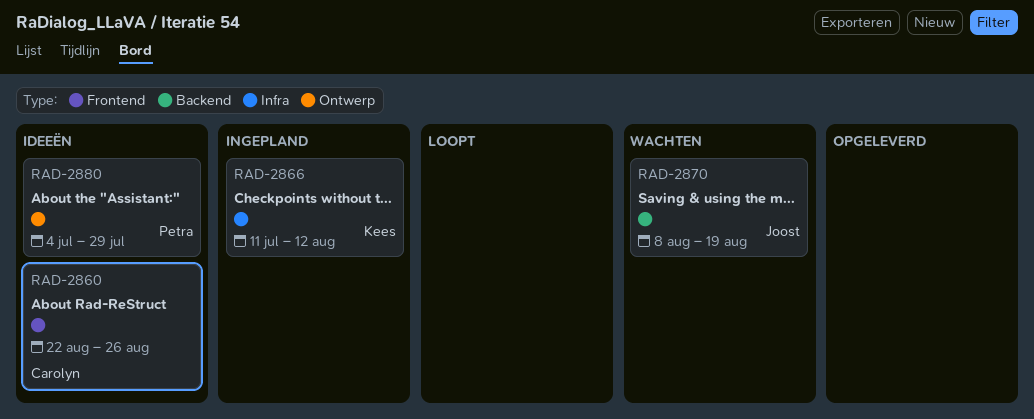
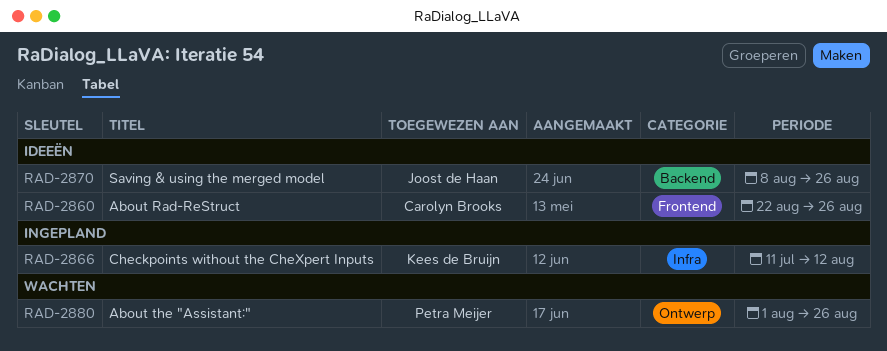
RAD-2870, status: Wachten -> Ideeën
RAD-2870, due: Aug 19 -> Aug 26
RAD-2880, status: Ideeën -> Wachten
RAD-2880, start: Jul 4 -> Aug 1
RAD-2880, due: Jul 29 -> Aug 26

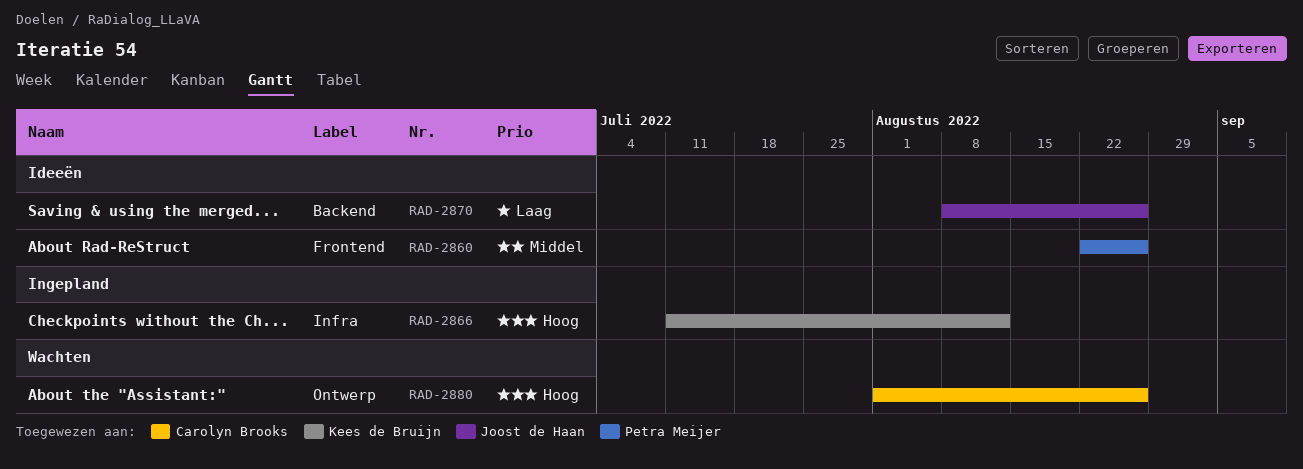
RAD-2860, owner: Carolyn Brooks -> Petra Meijer
RAD-2880, owner: Petra Meijer -> Carolyn Brooks

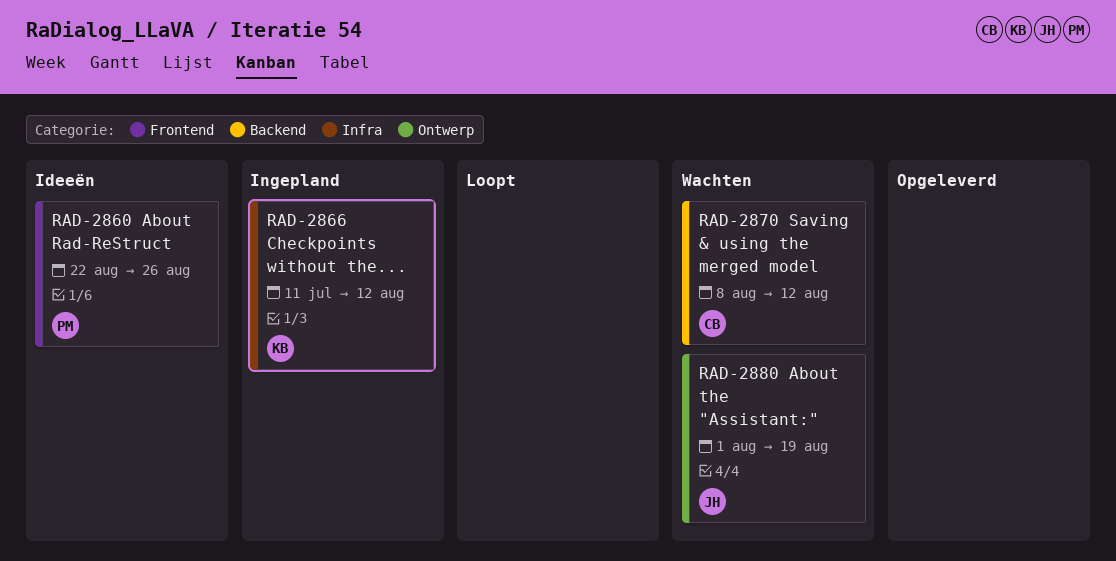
RAD-2870, status: Ideeën -> Wachten
RAD-2870, owner: Joost de Haan -> Carolyn Brooks
RAD-2870, due: Aug 26 -> Aug 12
RAD-2880, owner: Carolyn Brooks -> Joost de Haan
RAD-2880, due: Aug 26 -> Aug 19

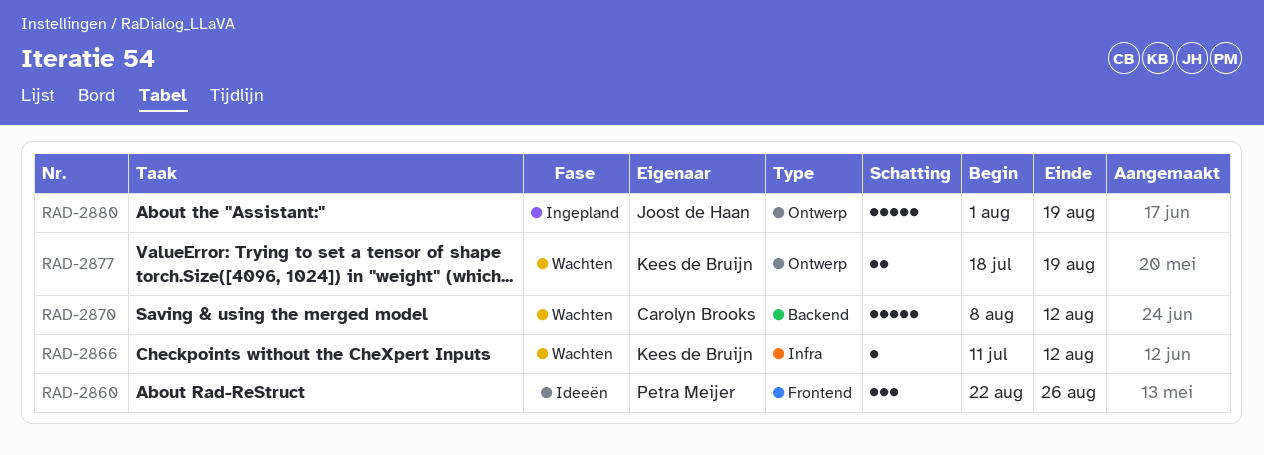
RAD-2866, status: Ingepland -> Wachten
RAD-2877: none -> present
RAD-2880, status: Wachten -> Ingepland

